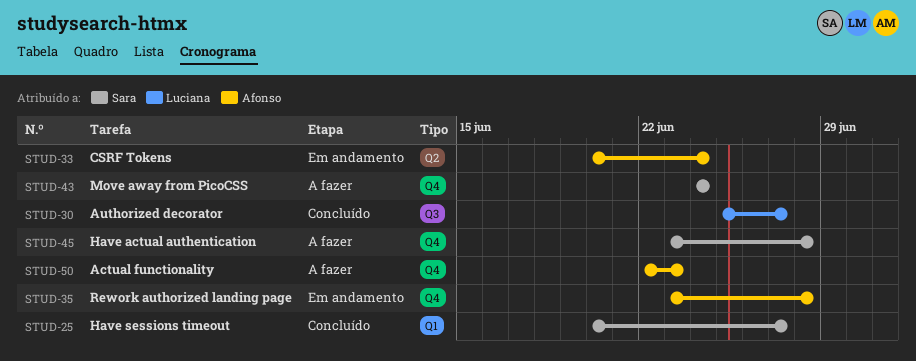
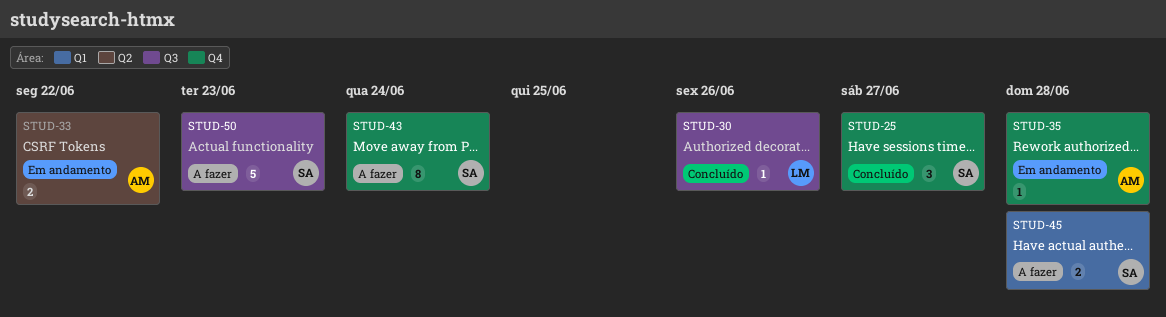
STUD-25, label: Q1 -> Q4
STUD-30, due: Jun 27 -> Jun 26
STUD-33, due: Jun 24 -> Jun 22
STUD-45, label: Q4 -> Q1
STUD-50, owner: Afonso -> Sara
STUD-50, label: Q4 -> Q3

